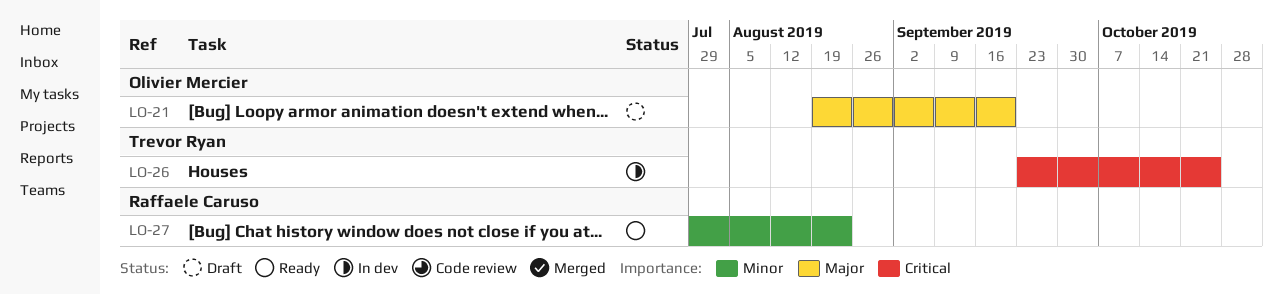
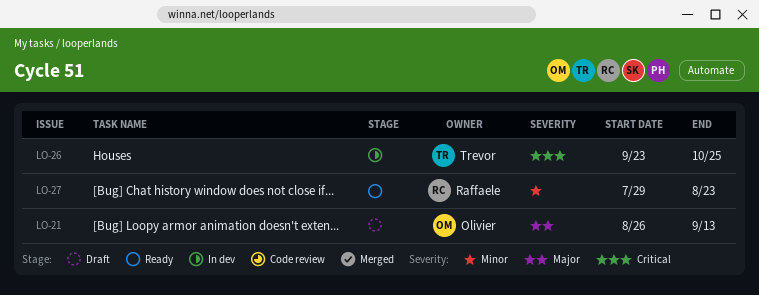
LO-21, start: Aug 19 -> Aug 26
LO-21, due: Sep 20 -> Sep 13

